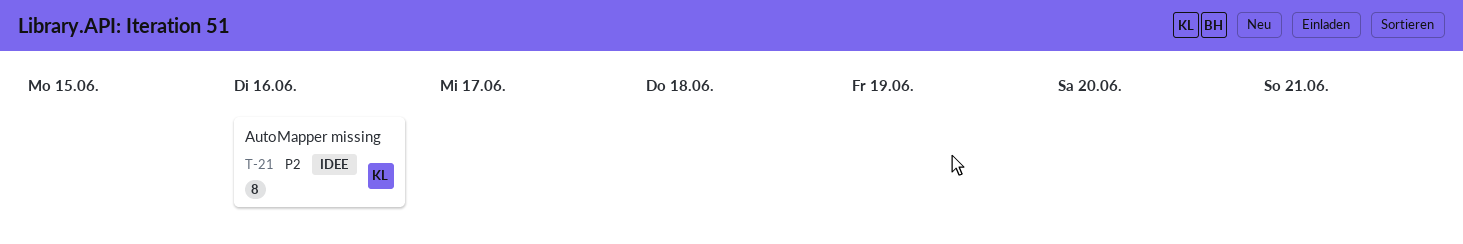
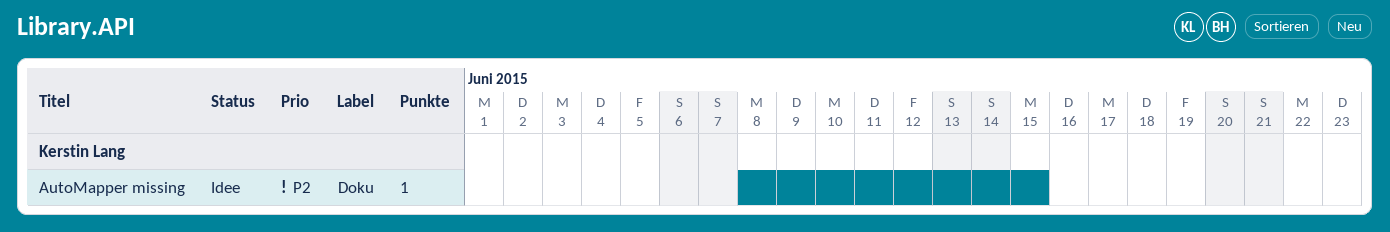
AutoMapper missing, estimate: 8 -> 1
AutoMapper missing, due: Jun 16 -> Jun 15

